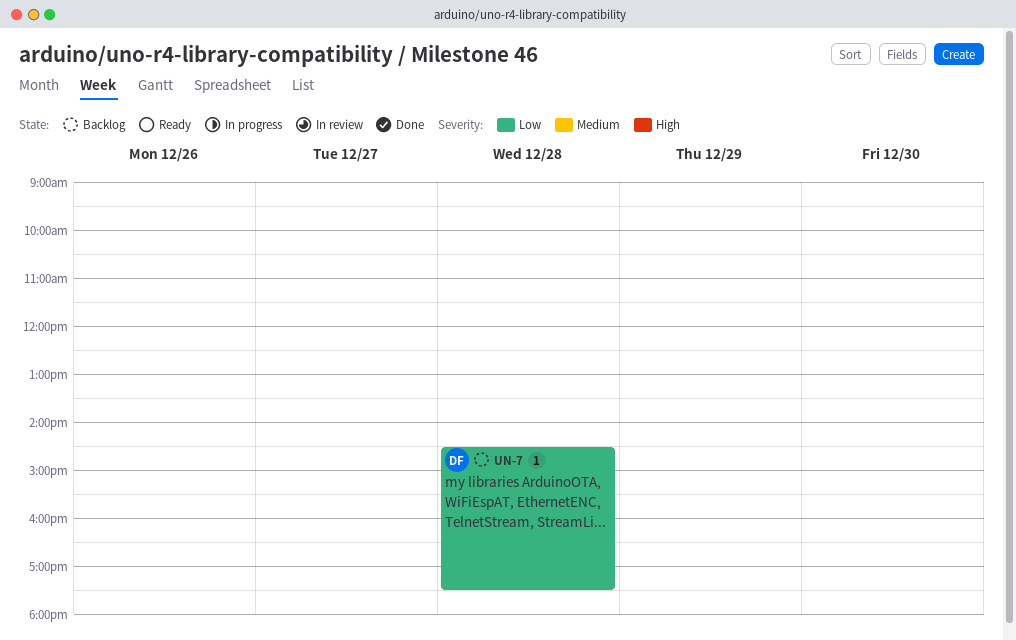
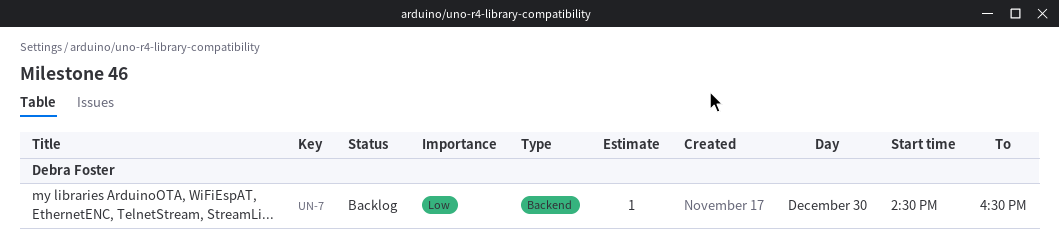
UN-7, day: Dec 28 -> Dec 30
UN-7, ends: 17:30 -> 16:30

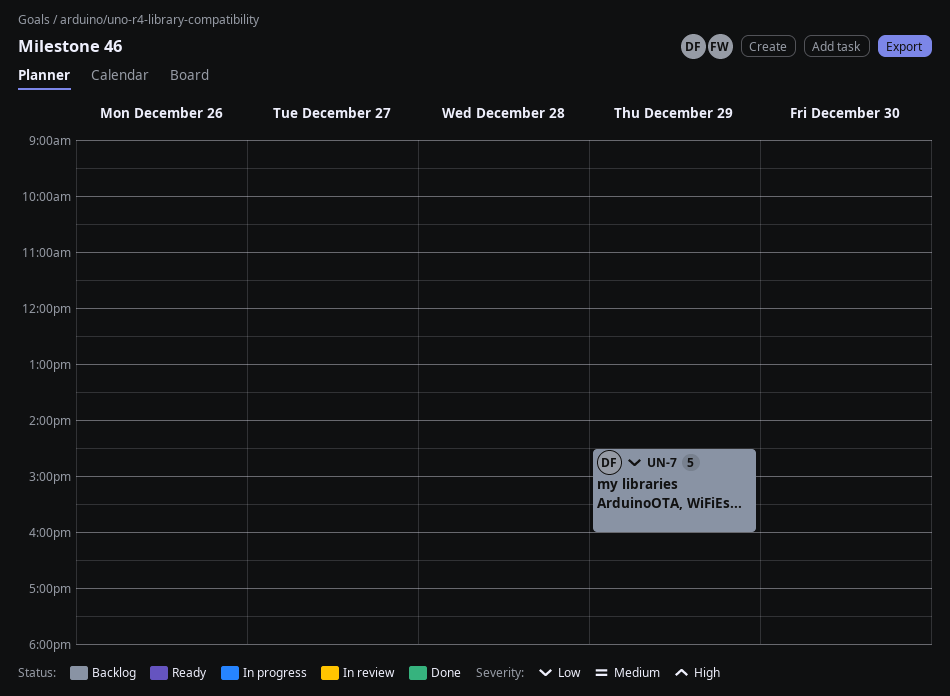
UN-7, estimate: 1 -> 5
UN-7, day: Dec 30 -> Dec 29
UN-7, ends: 16:30 -> 16:00

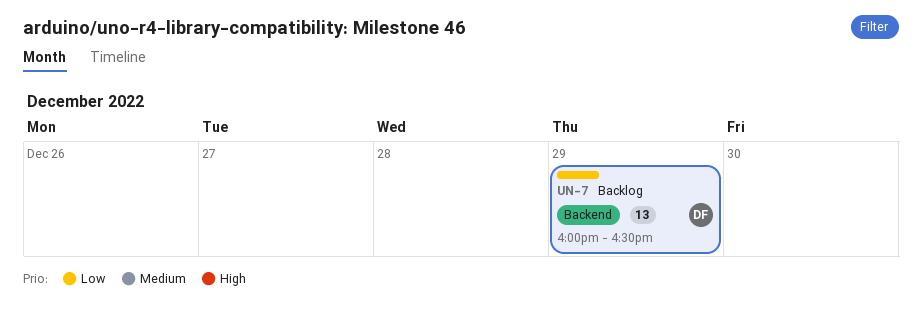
UN-7, estimate: 5 -> 13
UN-7, begins: 14:30 -> 16:00
UN-7, ends: 16:00 -> 16:30

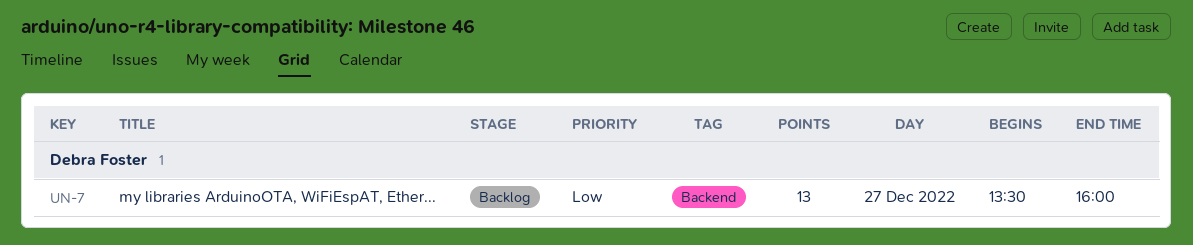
UN-7, day: Dec 29 -> Dec 27
UN-7, begins: 16:00 -> 13:30
UN-7, ends: 16:30 -> 16:00

